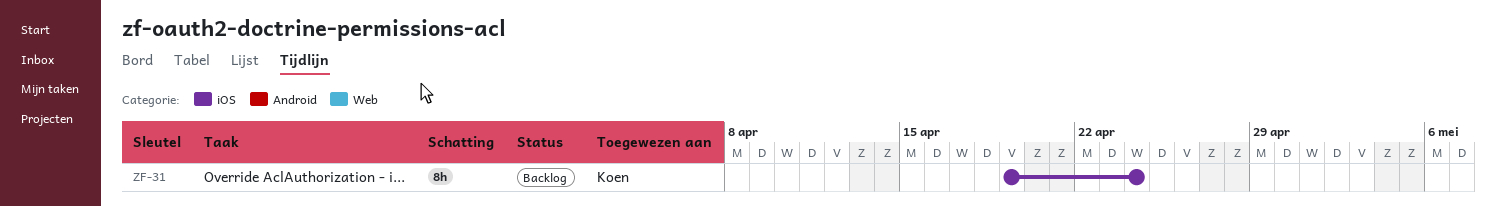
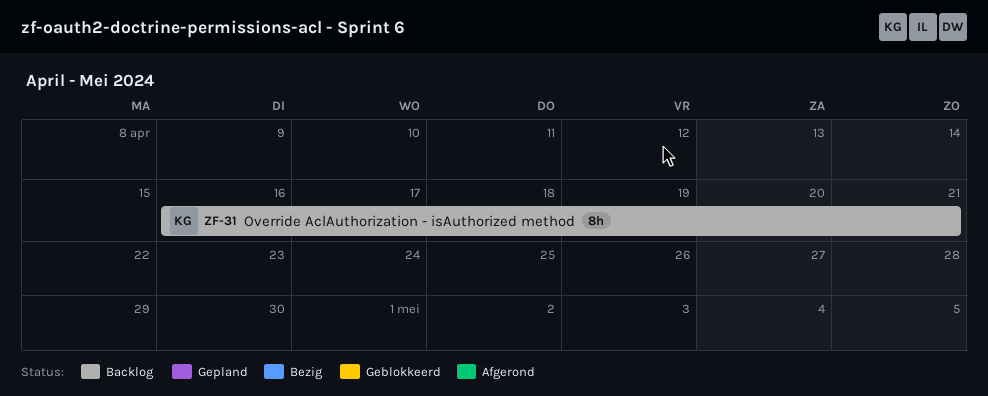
ZF-31, start: Apr 19 -> Apr 16
ZF-31, due: Apr 24 -> Apr 21

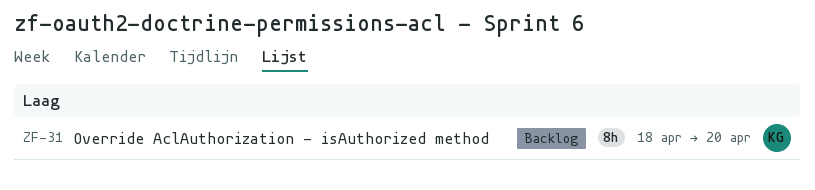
ZF-31, start: Apr 16 -> Apr 18
ZF-31, due: Apr 21 -> Apr 20

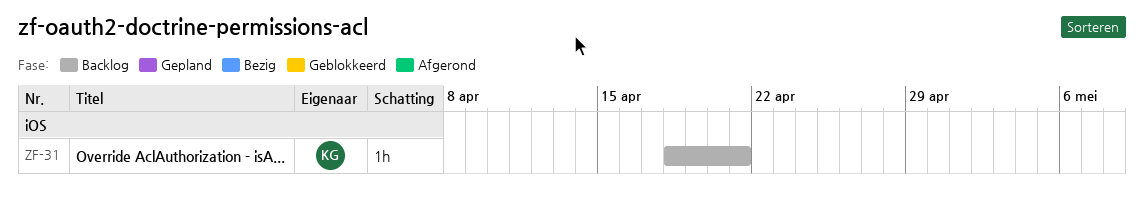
ZF-31, estimate: 8h -> 1h
ZF-31, due: Apr 20 -> Apr 21

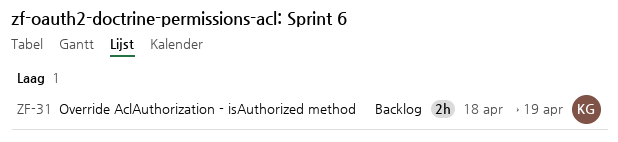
ZF-31, estimate: 1h -> 2h
ZF-31, due: Apr 21 -> Apr 19

